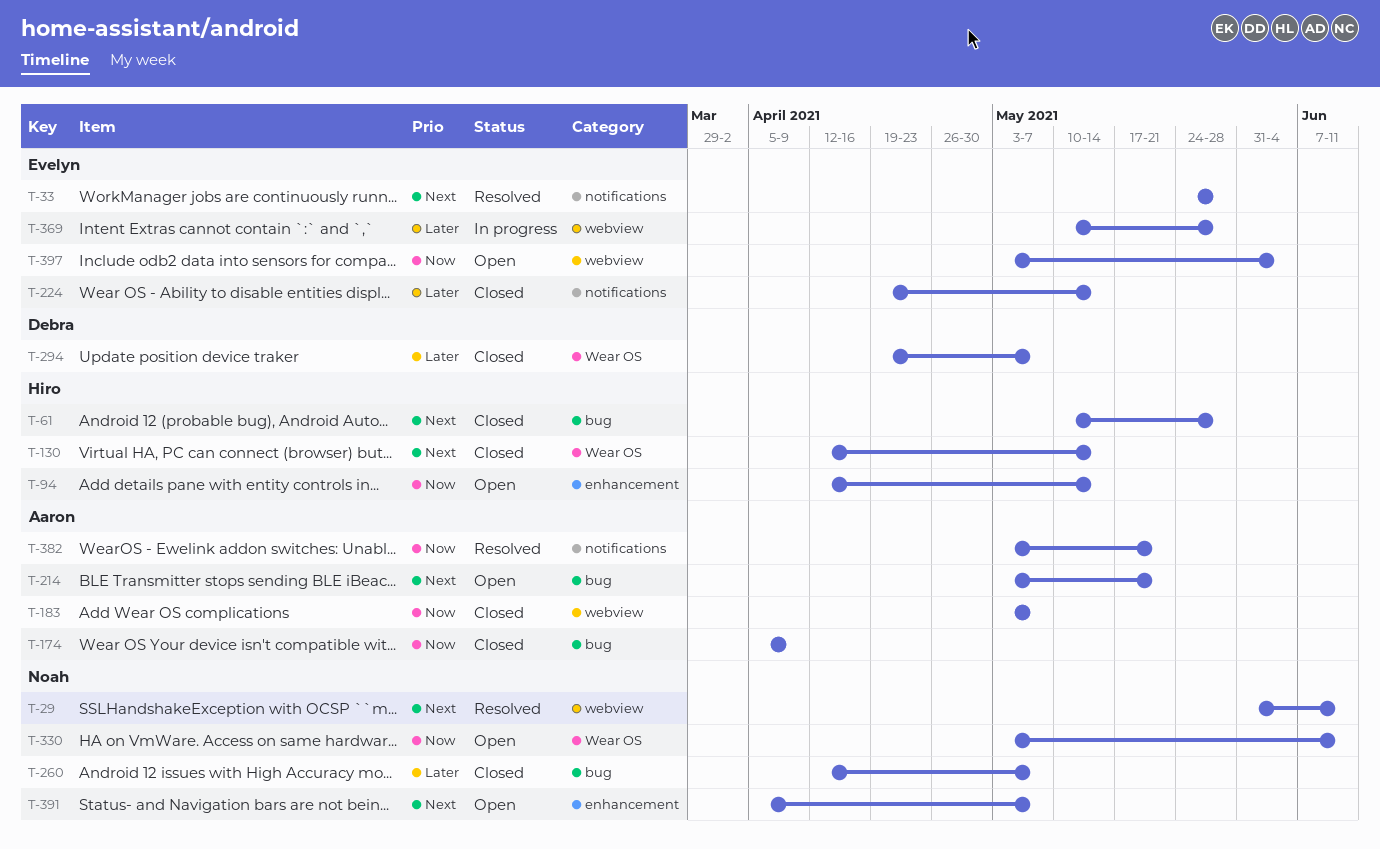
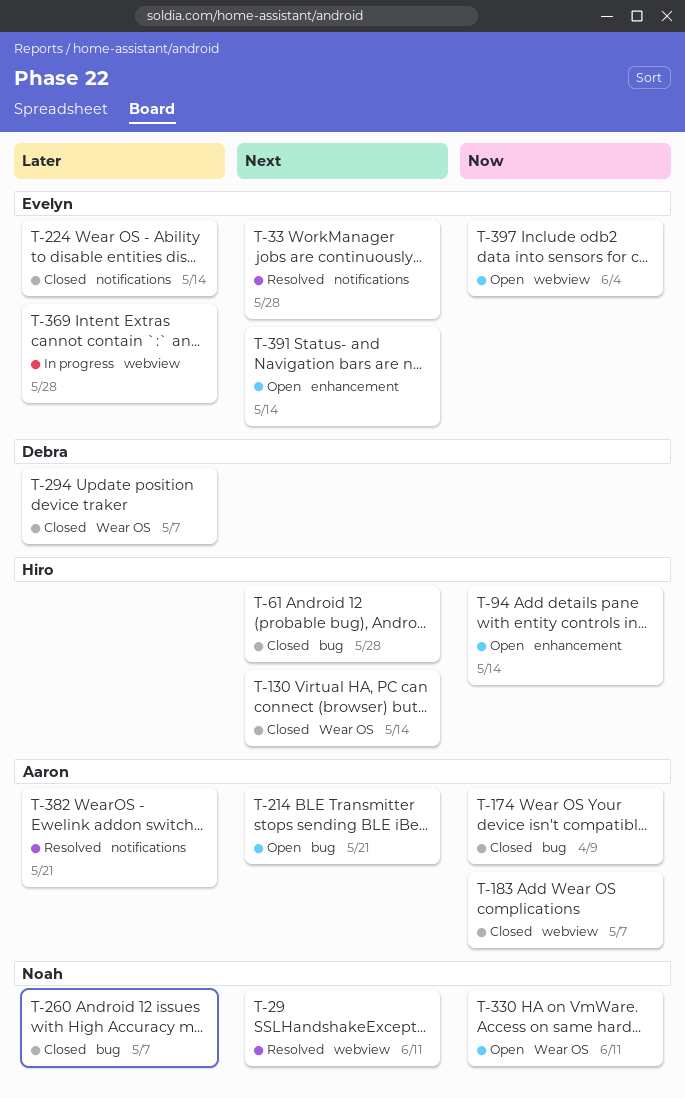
T-382, priority: Now -> Later
T-391, owner: Noah -> Evelyn
T-391, due: May 7 -> May 14

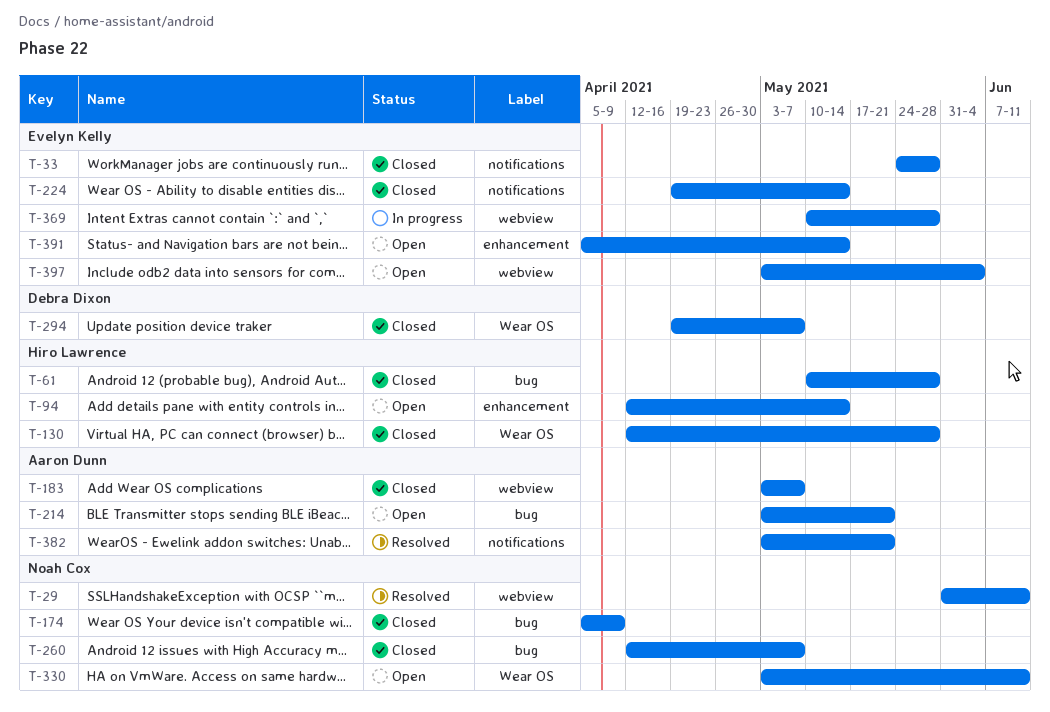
T-33, status: Resolved -> Closed
T-130, due: May 14 -> May 28
T-174, owner: Aaron Dunn -> Noah Cox

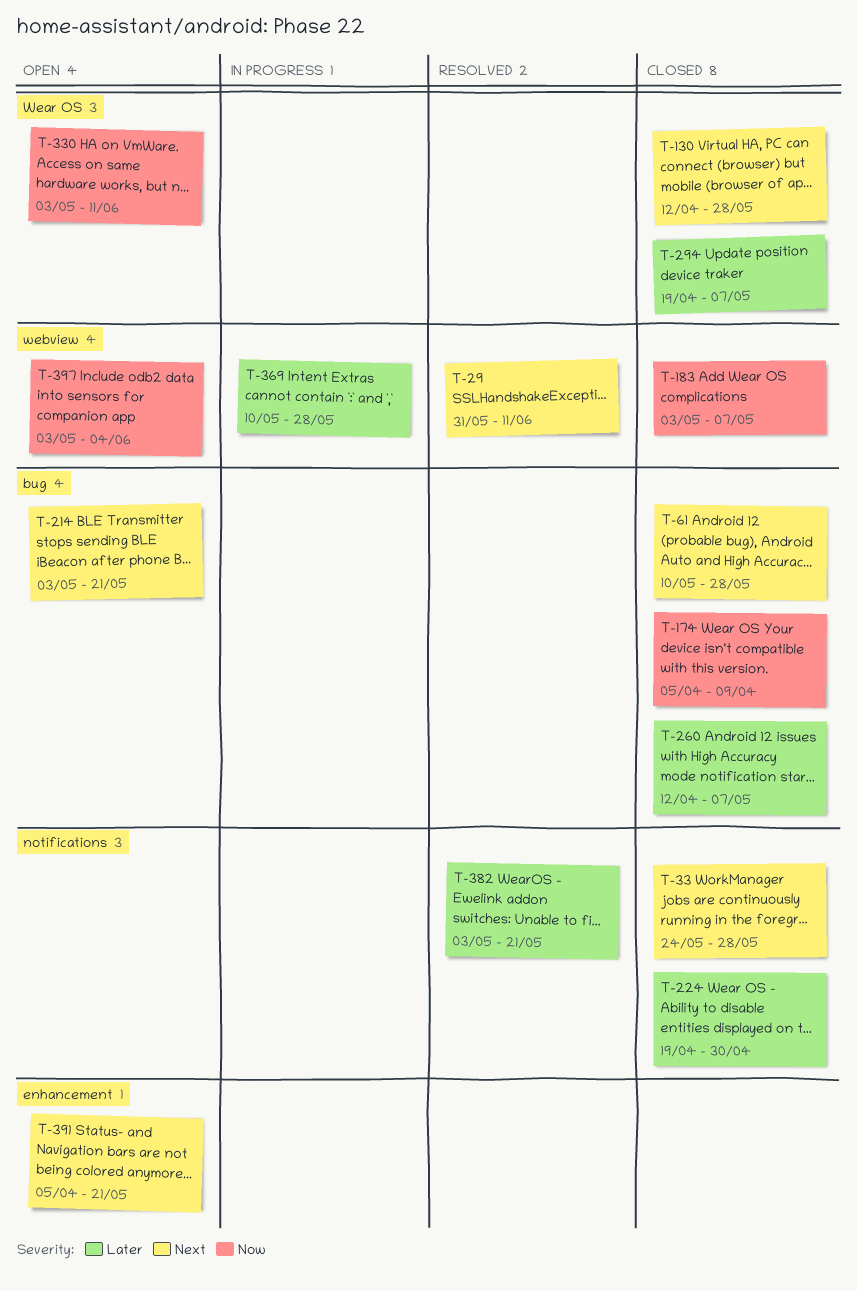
T-94: present -> none
T-224, due: May 14 -> Apr 30
T-391, due: May 14 -> May 21

